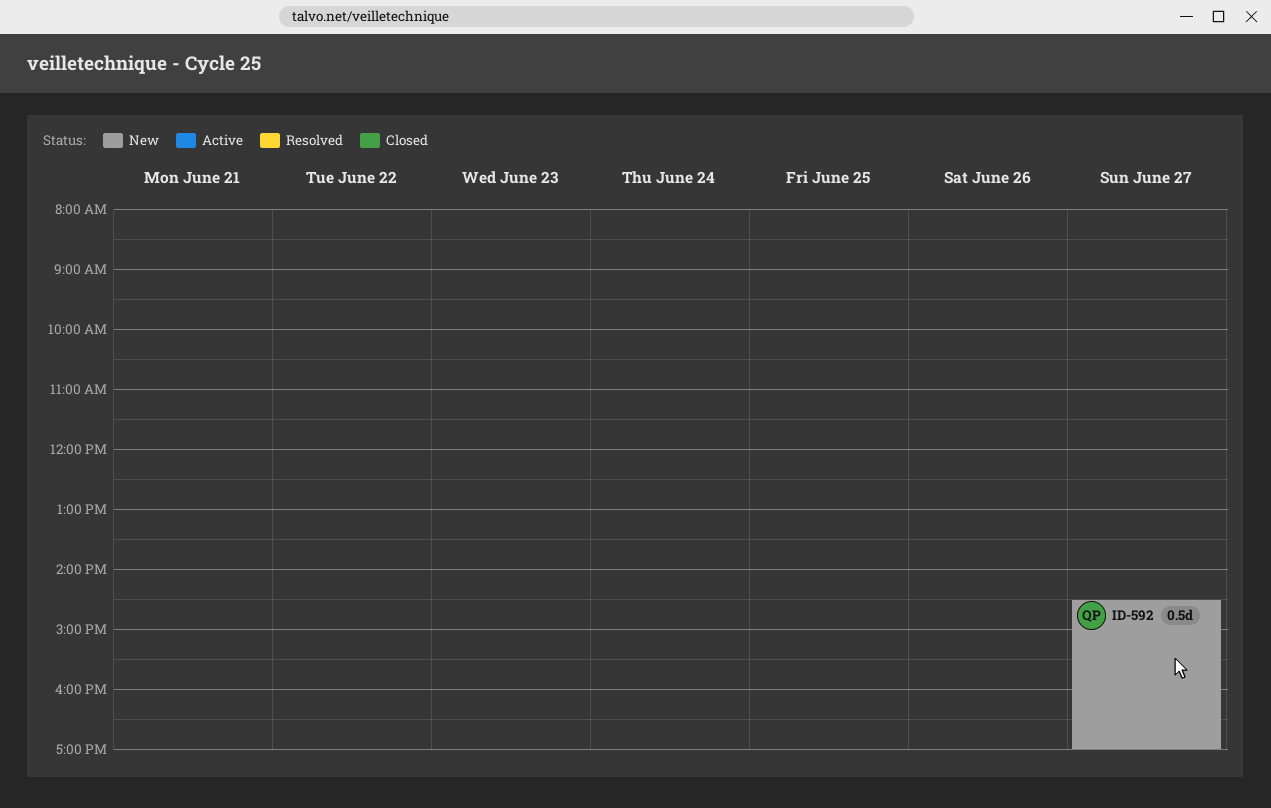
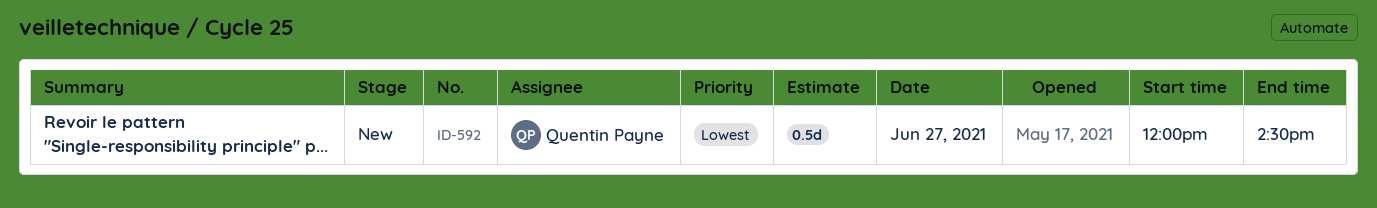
ID-592, begins: 14:30 -> 12:00
ID-592, ends: 17:00 -> 14:30

